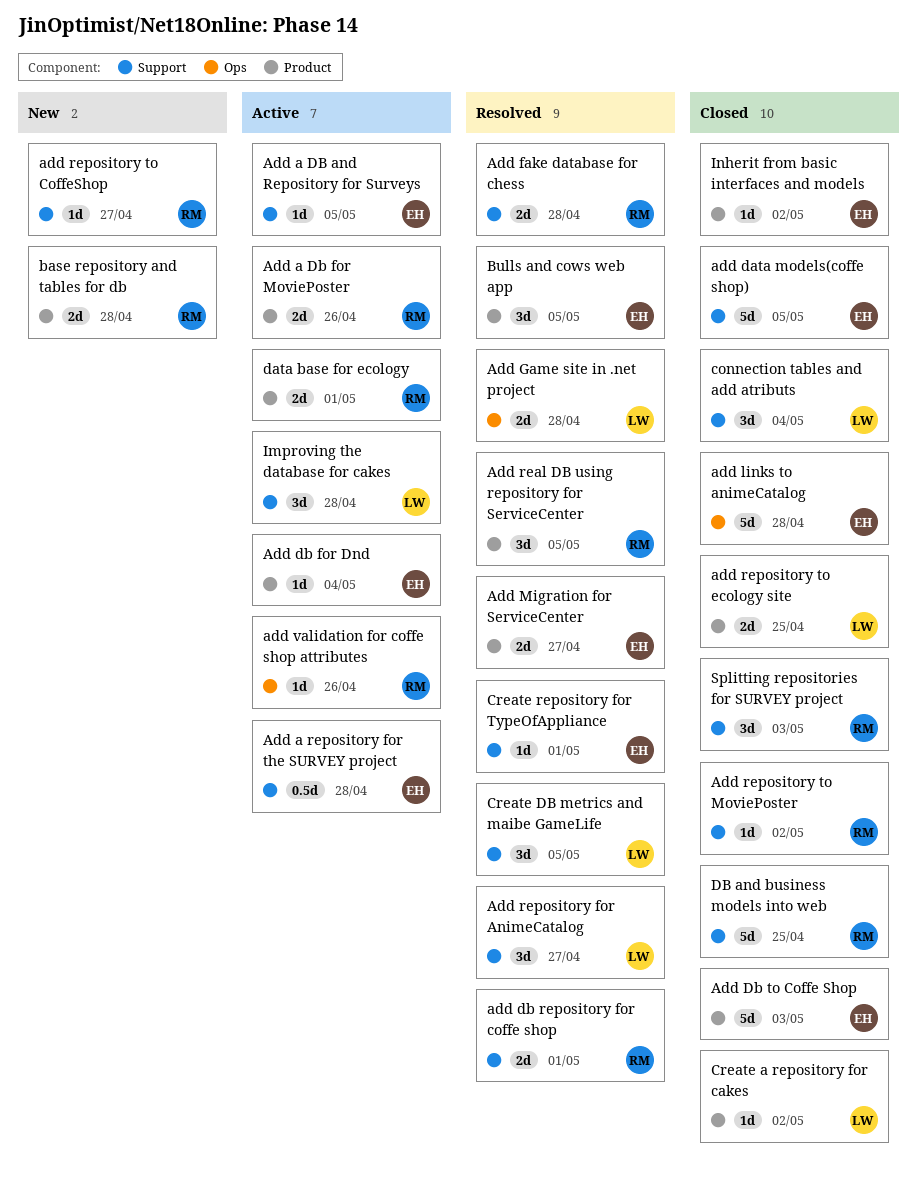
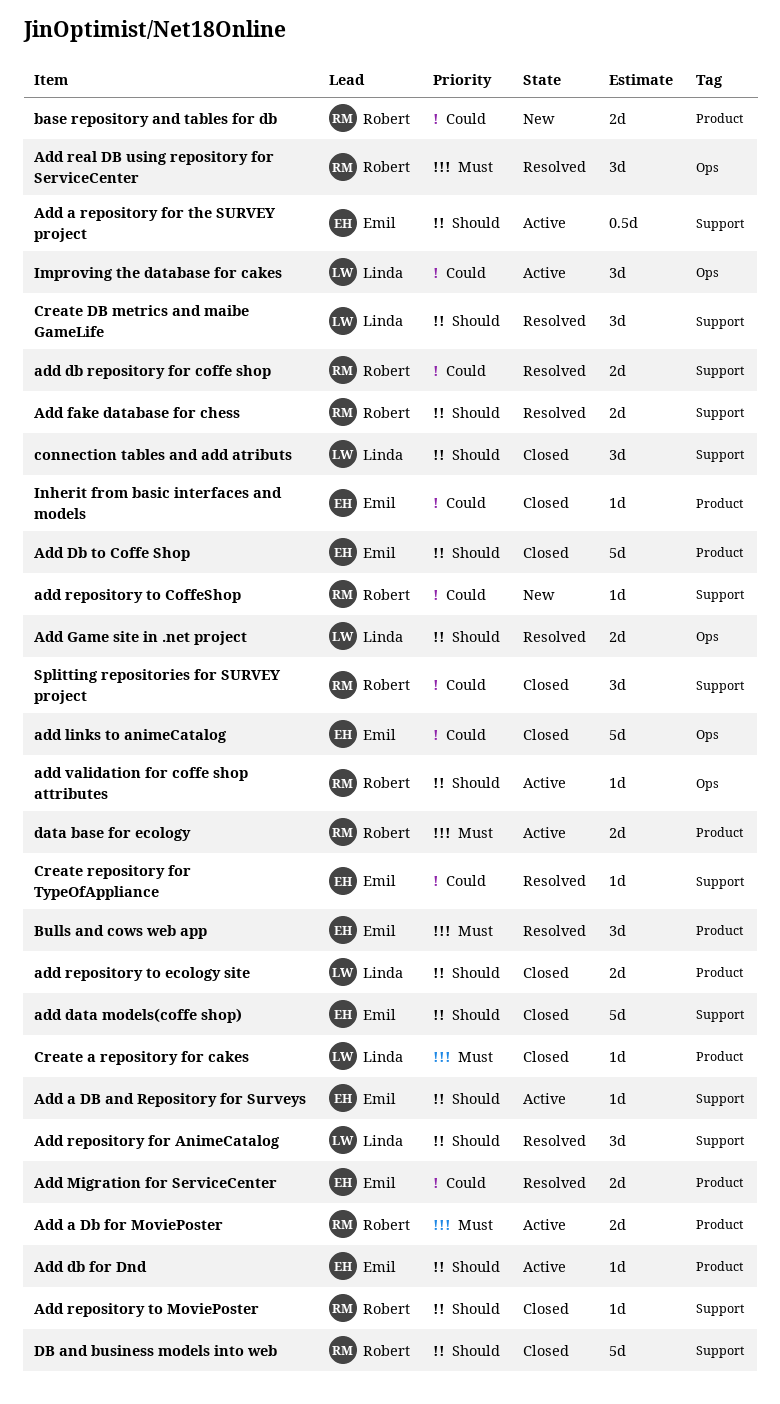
Add real DB using repository for ServiceCenter, label: Product -> Ops
Improving the database for cakes, label: Support -> Ops

